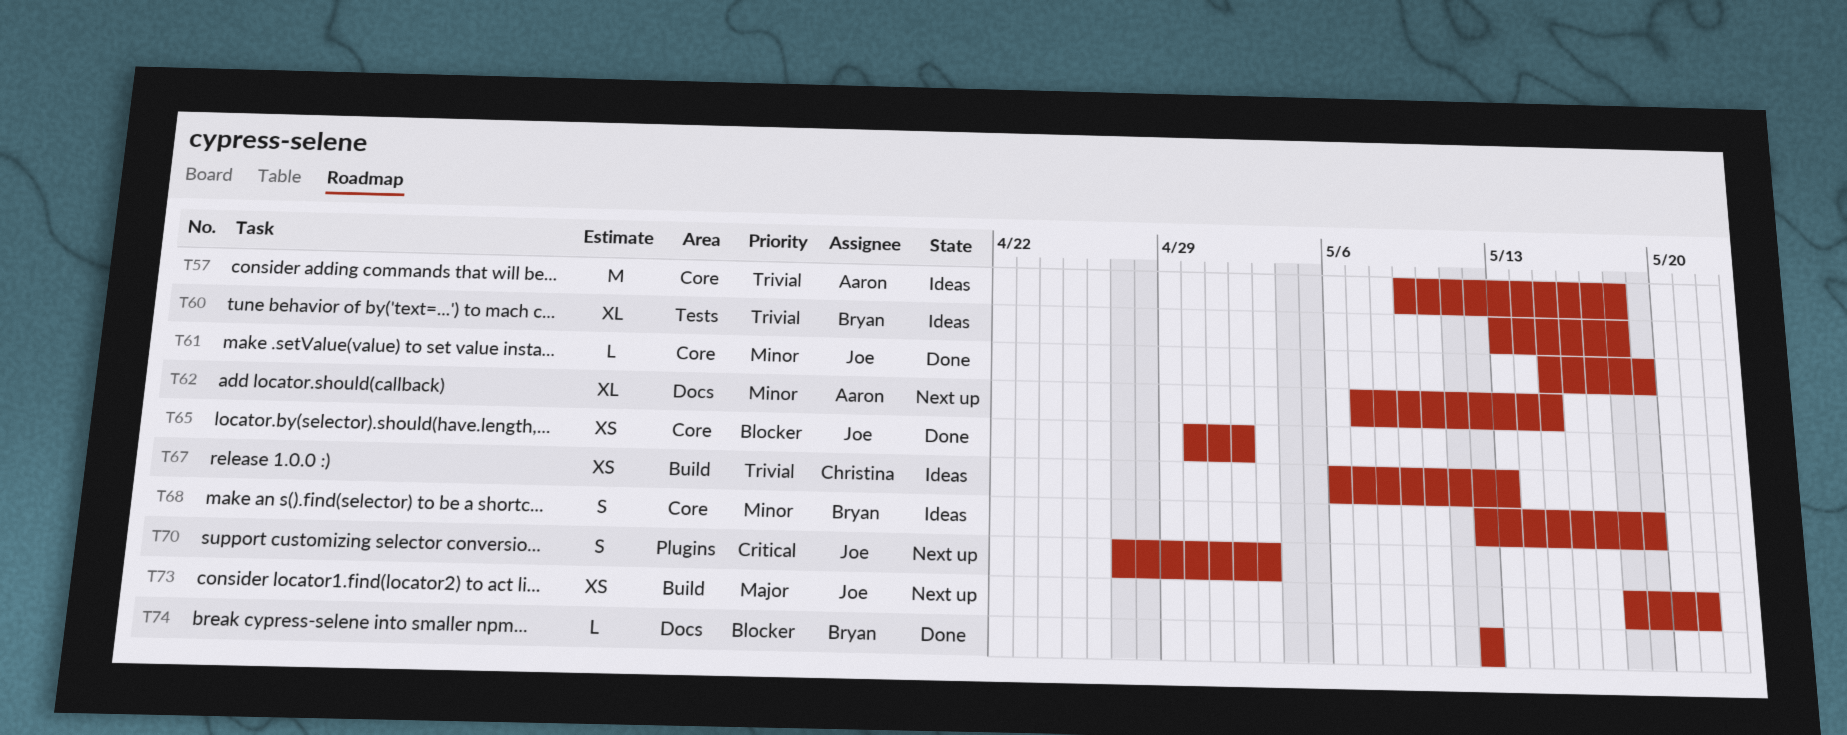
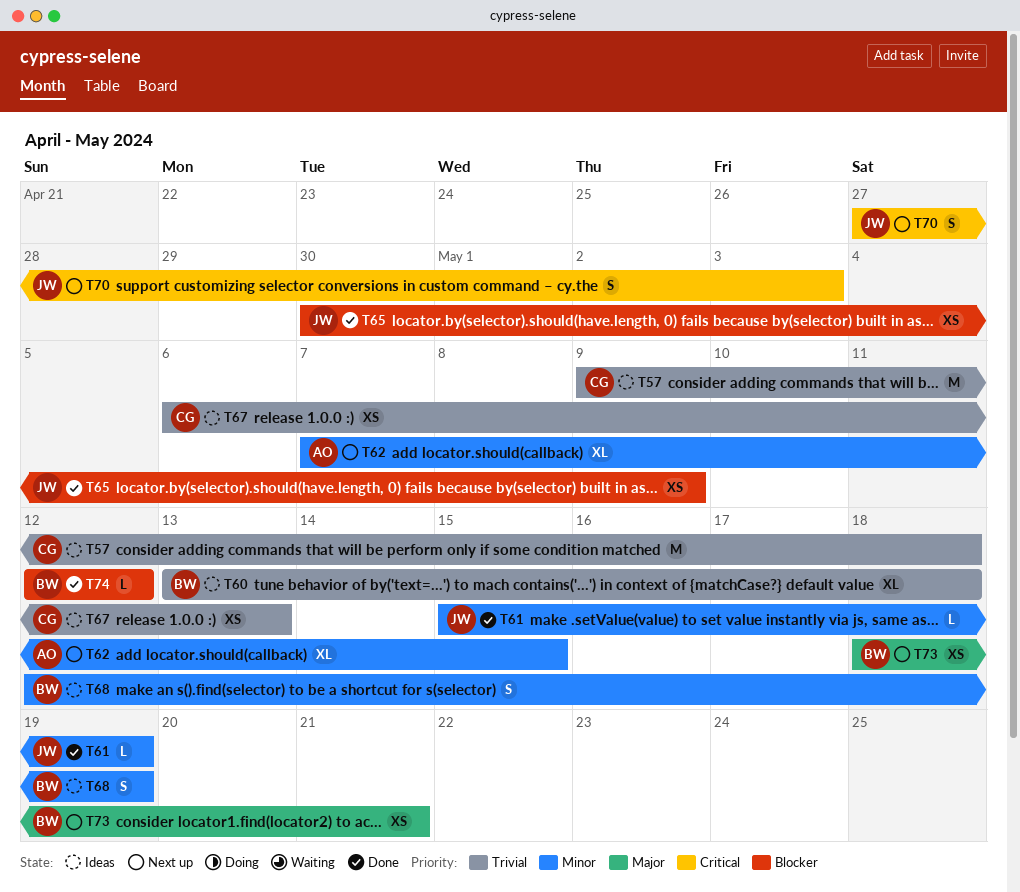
T57, owner: Aaron -> Christina
T65, due: May 2 -> May 9
T73, owner: Joe -> Bryan

